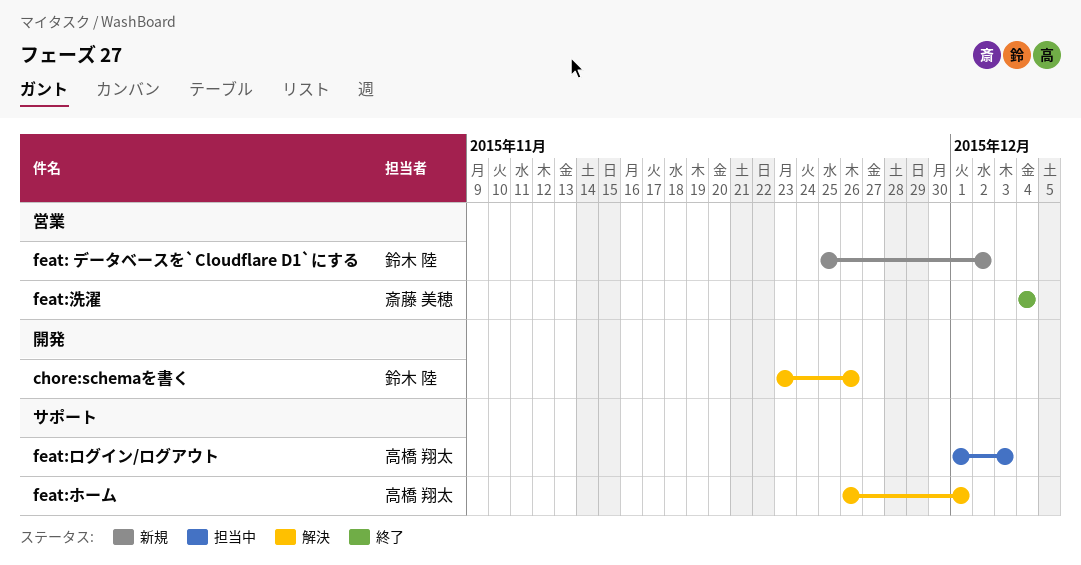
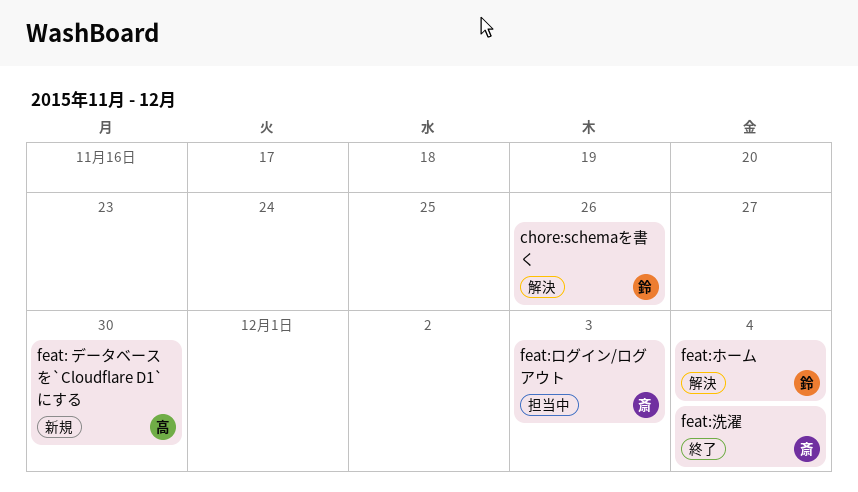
feat: データベースを`Cloudflare D1`にする, owner: 鈴木 陸 -> 高橋 翔太
feat: データベースを`Cloudflare D1`にする, due: Dec 2 -> Nov 30
feat:ホーム, owner: 高橋 翔太 -> 鈴木 陸
feat:ホーム, due: Dec 1 -> Dec 4
feat:ログイン/ログアウト, owner: 高橋 翔太 -> 斎藤 美穂

